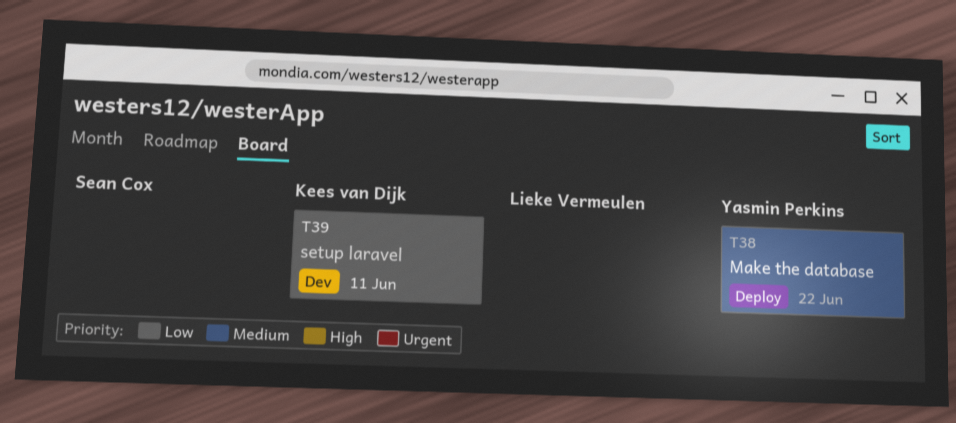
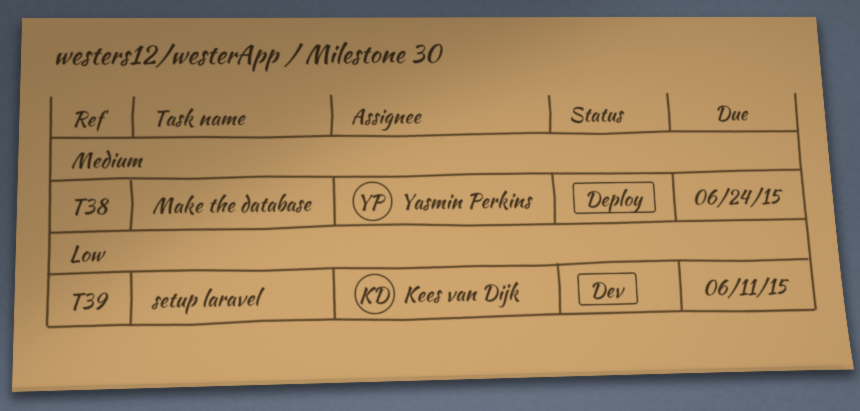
T38, due: Jun 22 -> Jun 24

